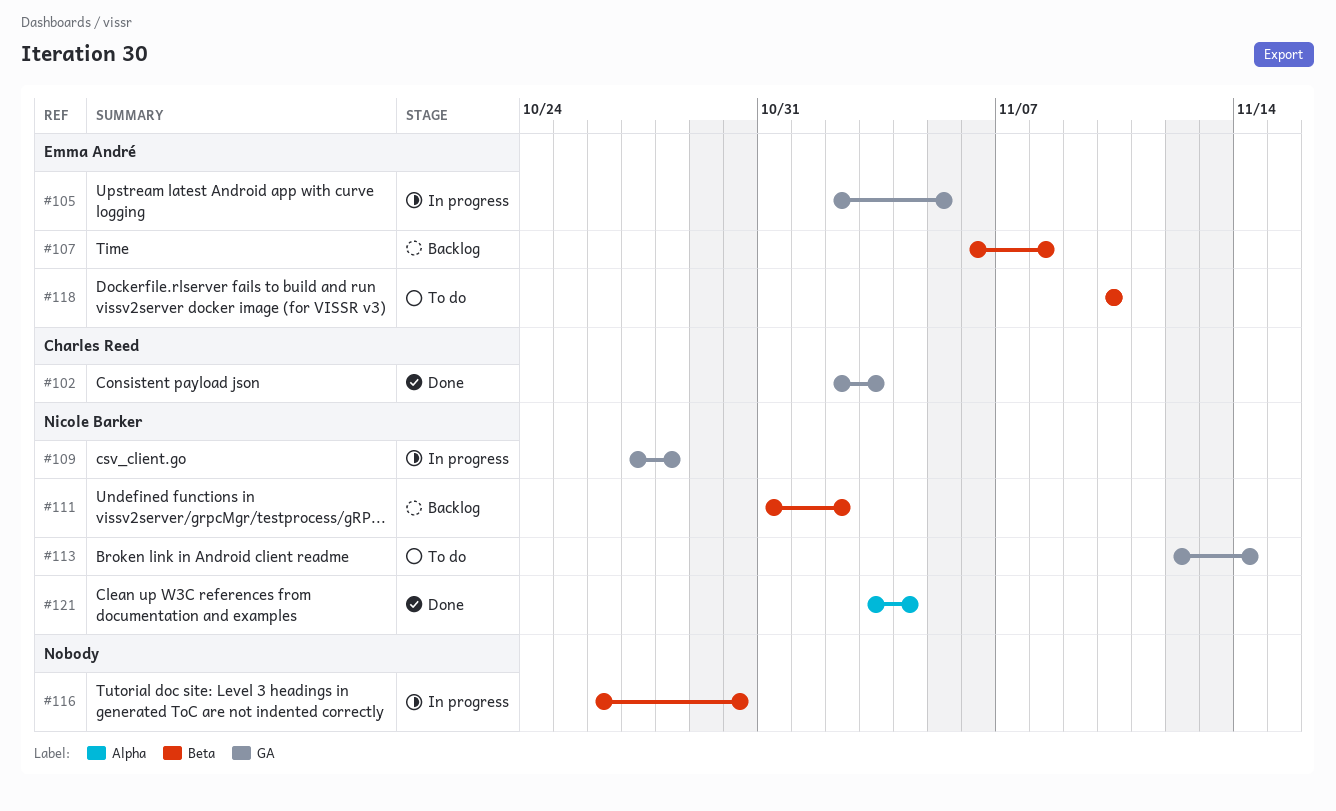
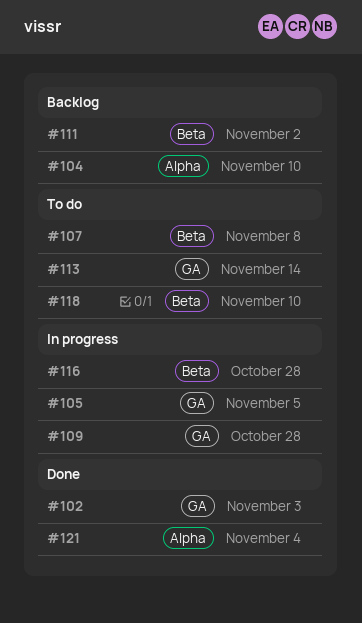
#104: none -> present
#107, status: Backlog -> To do
#116, due: Oct 30 -> Oct 28

